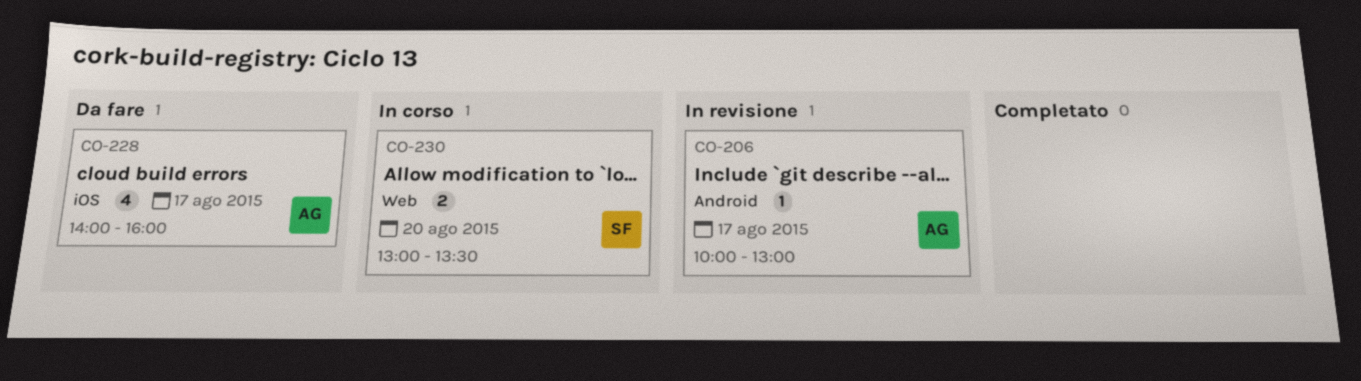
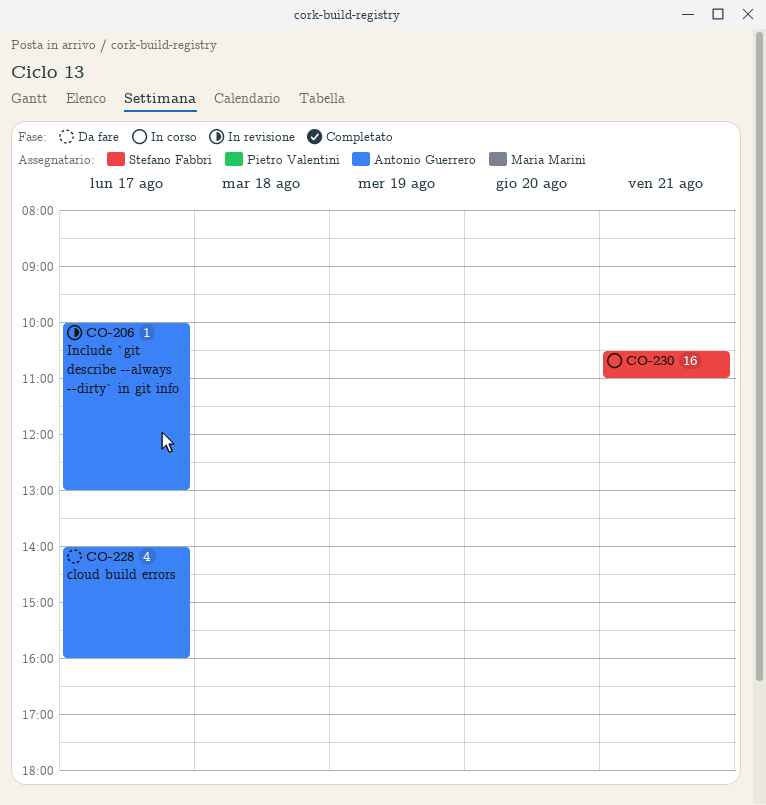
CO-230, estimate: 2 -> 16
CO-230, day: Aug 20 -> Aug 21
CO-230, begins: 13:00 -> 10:30
CO-230, ends: 13:30 -> 11:00

